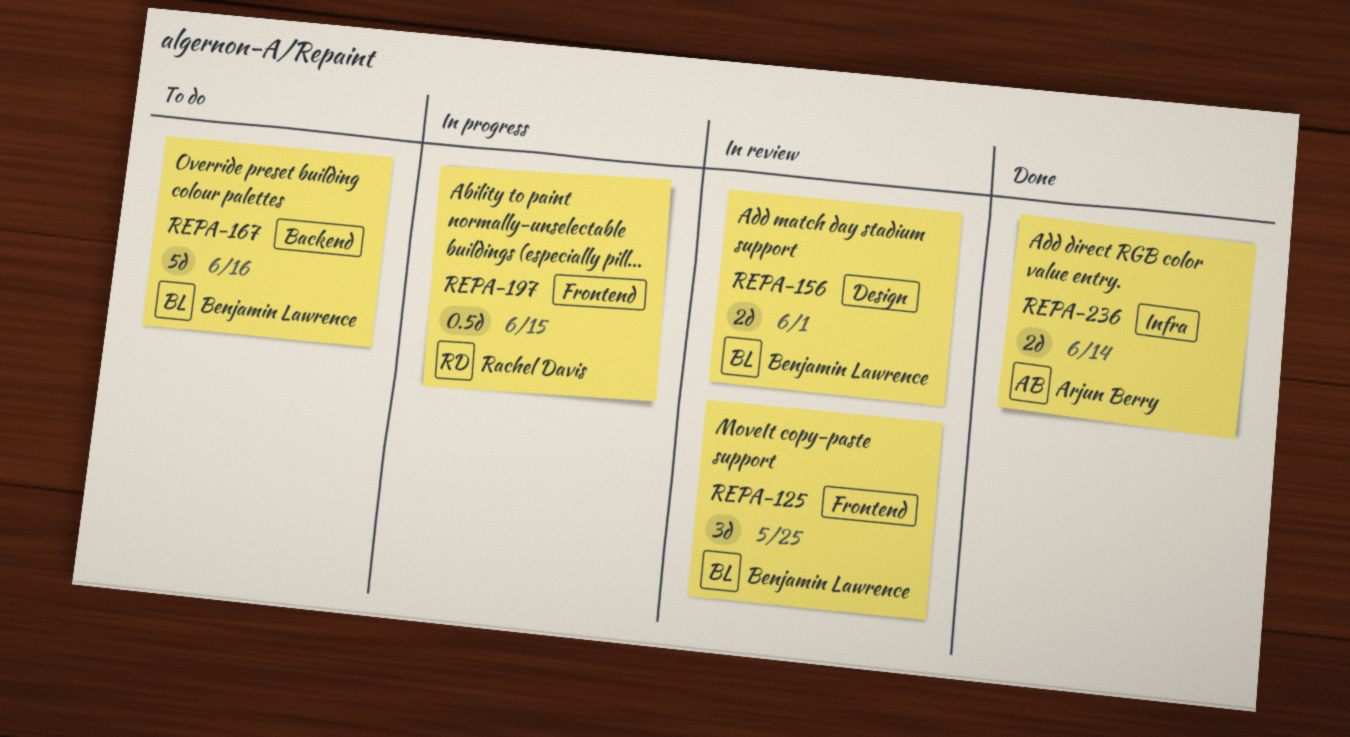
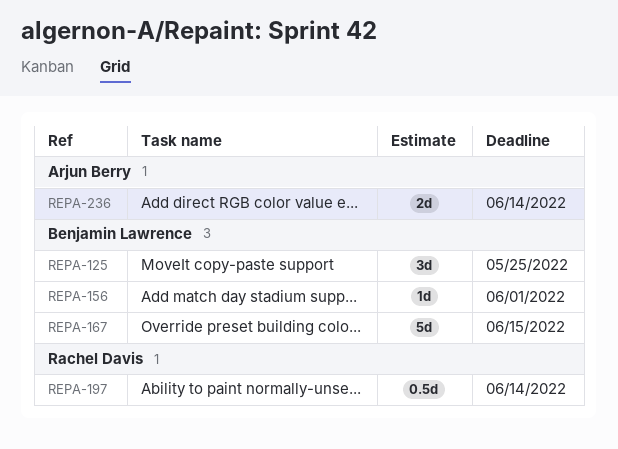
REPA-156, estimate: 2d -> 1d
REPA-167, due: Jun 16 -> Jun 15
REPA-197, due: Jun 15 -> Jun 14

